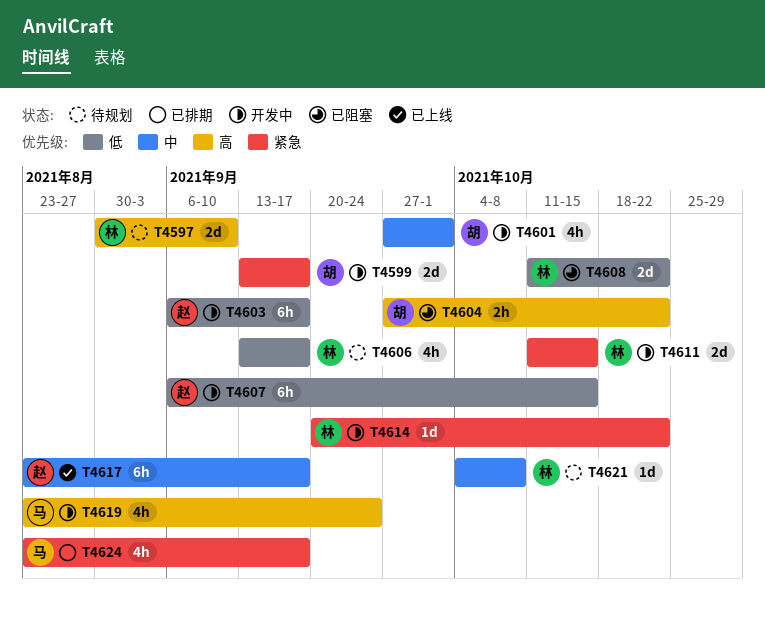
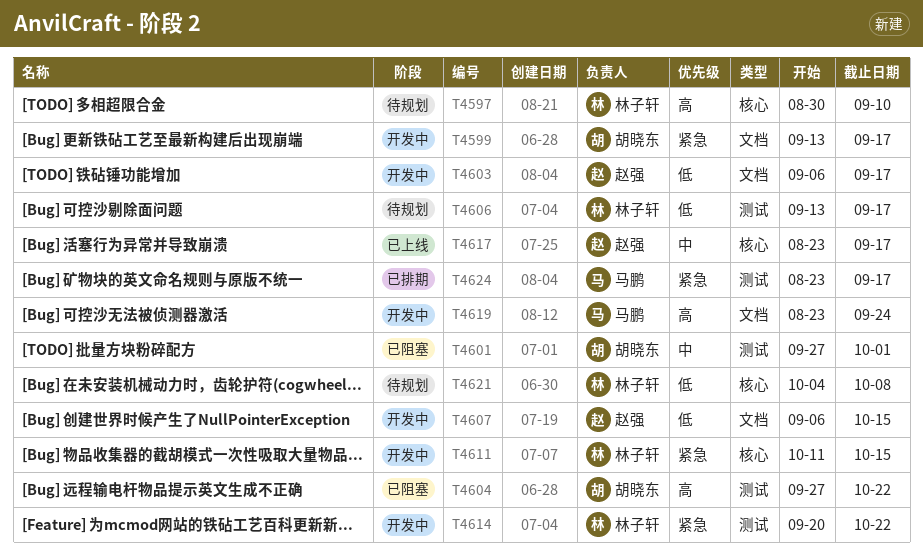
T4601, status: 开发中 -> 已阻塞
T4608: present -> none
T4621, priority: 中 -> 低

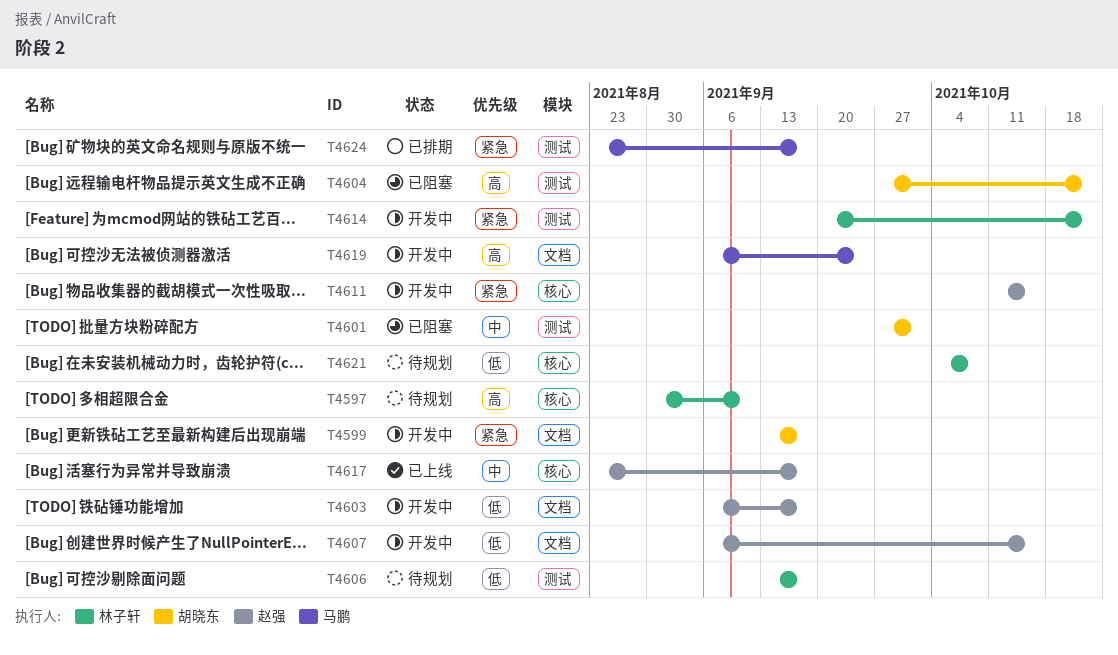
T4611, owner: 林子轩 -> 赵强
T4619, start: Aug 23 -> Sep 6

